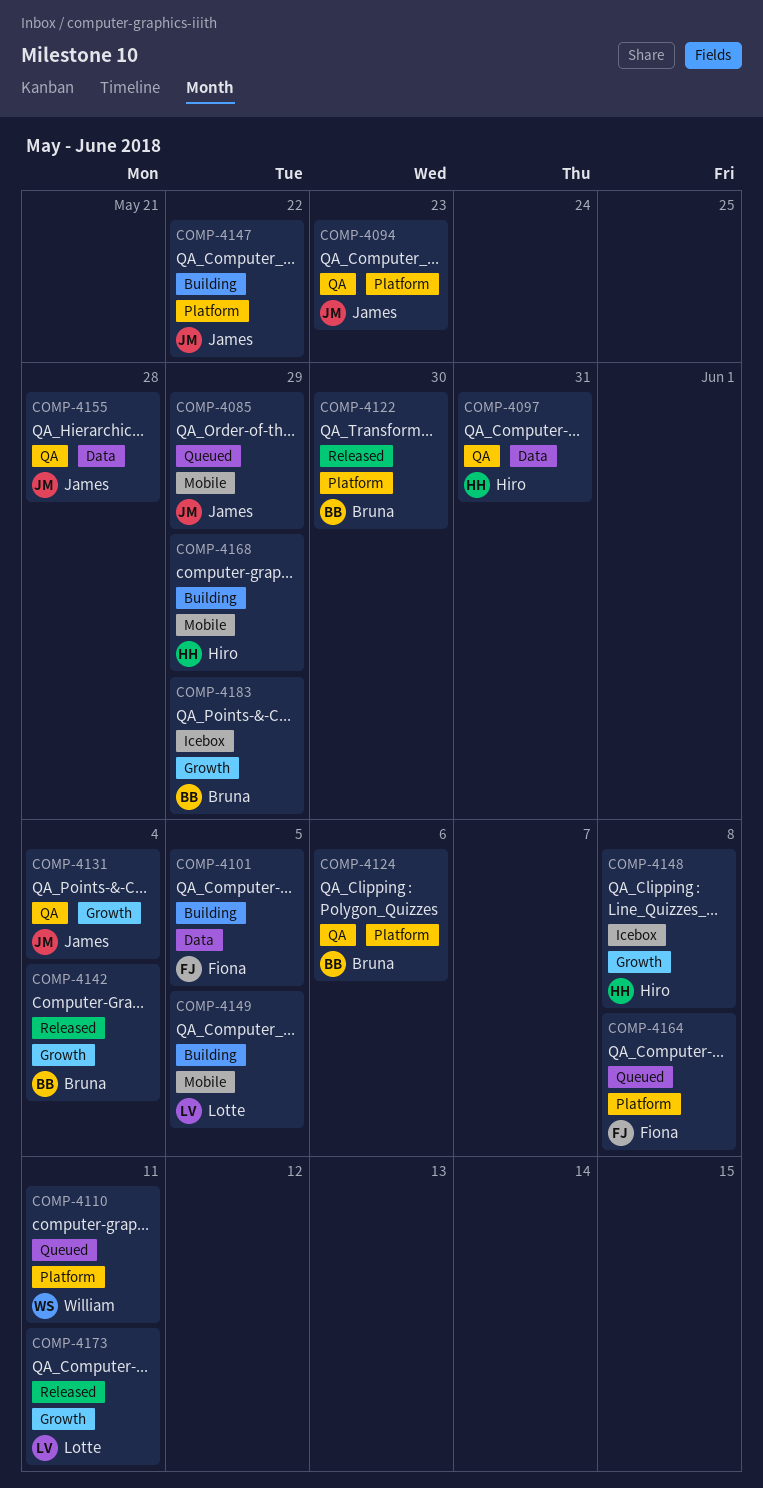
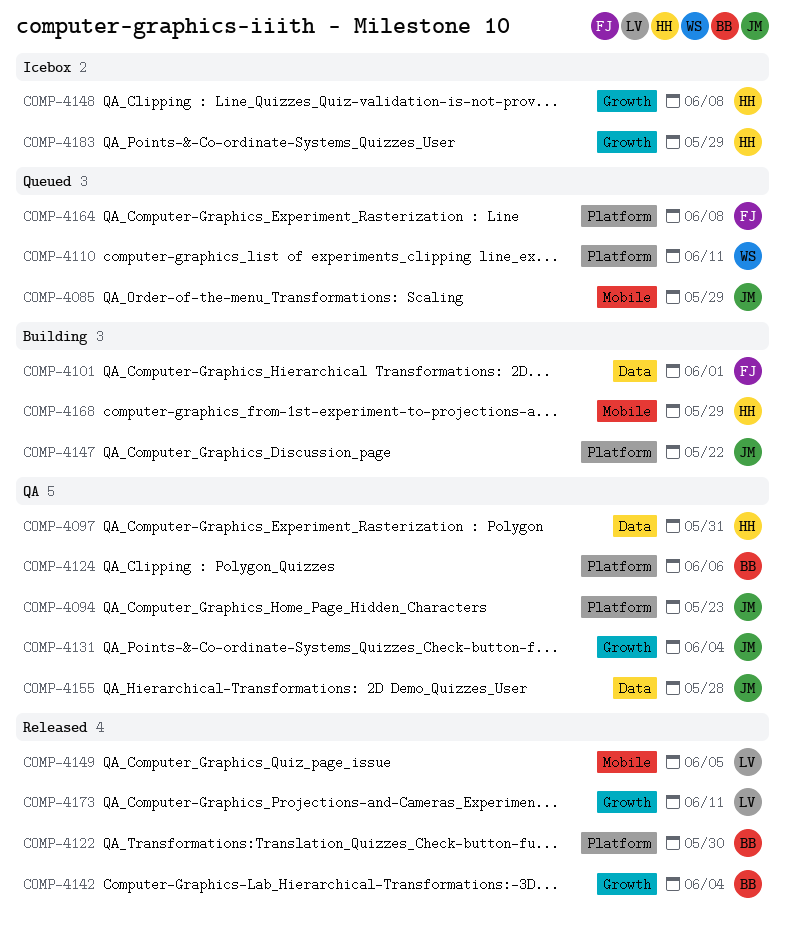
COMP-4101, due: Jun 5 -> Jun 1
COMP-4149, status: Building -> Released
COMP-4183, owner: Bruna -> Hiro

